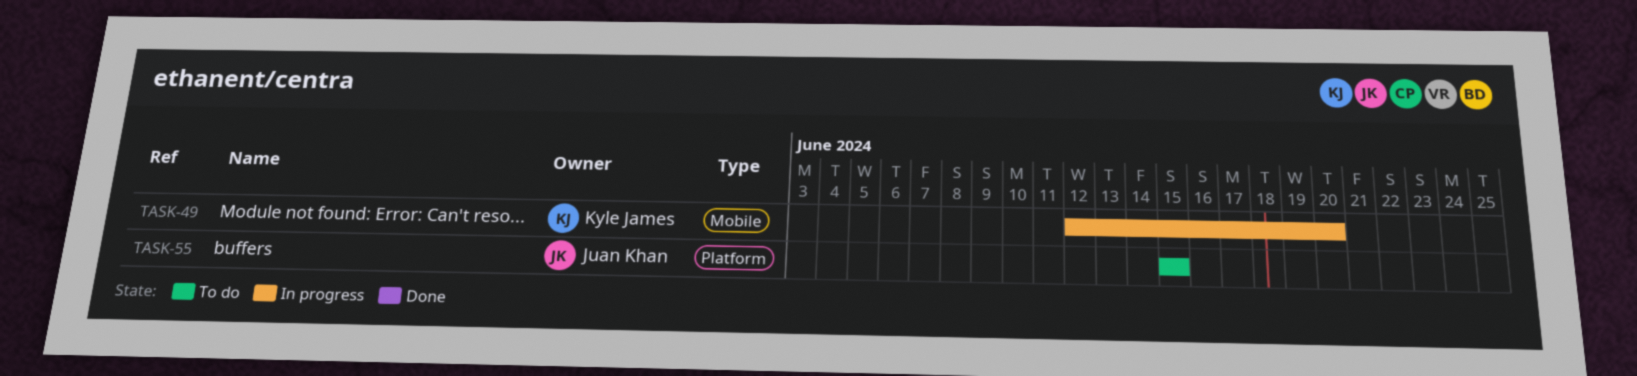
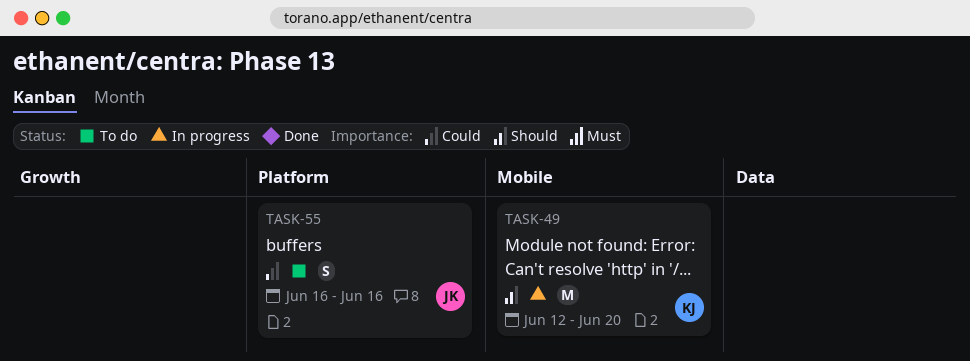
TASK-55, start: Jun 15 -> Jun 16
TASK-55, due: Jun 15 -> Jun 16

